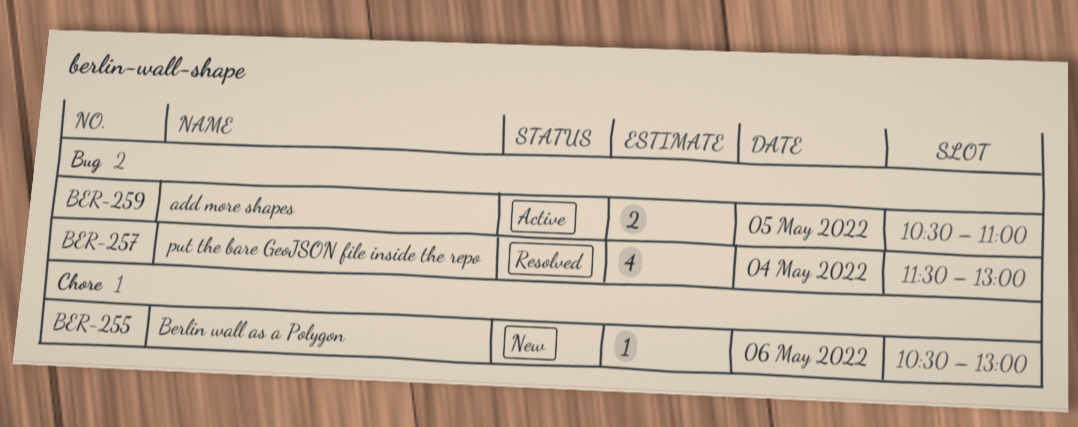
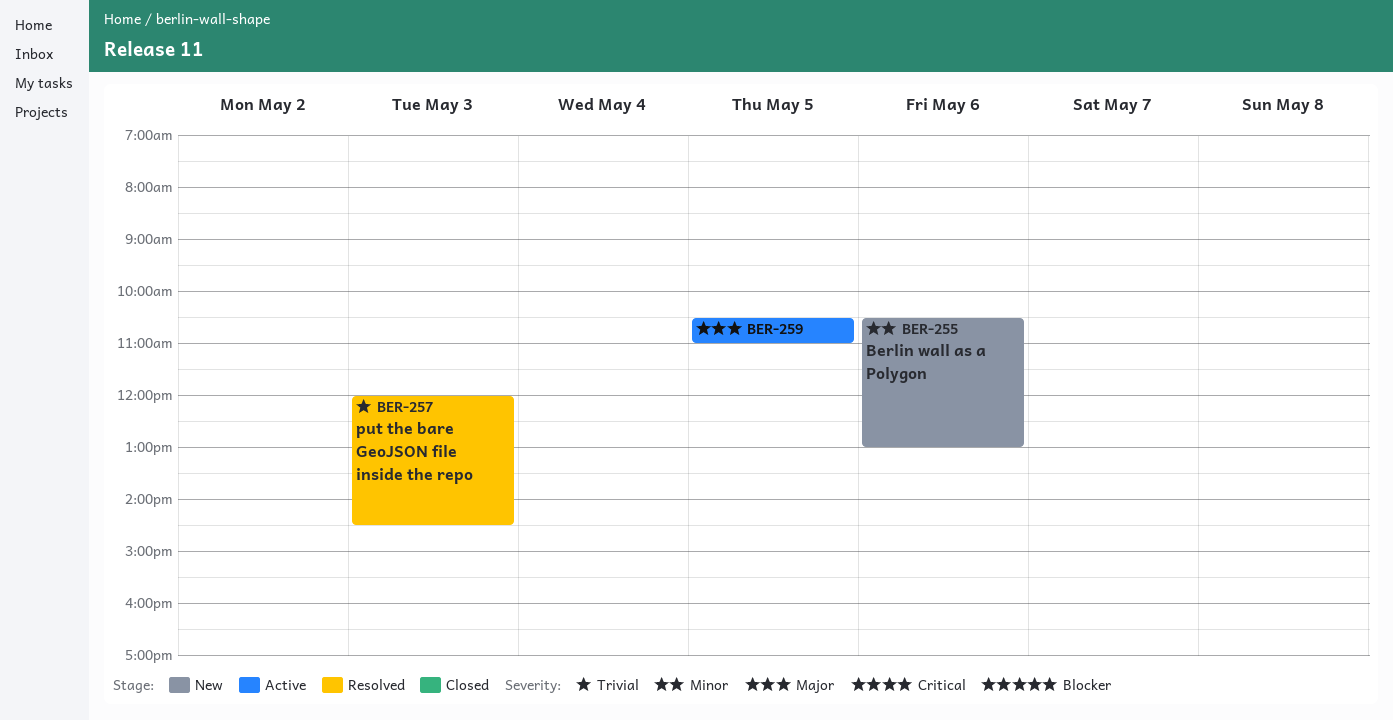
BER-257, day: May 4 -> May 3
BER-257, begins: 11:30 -> 12:00
BER-257, ends: 13:00 -> 14:30

